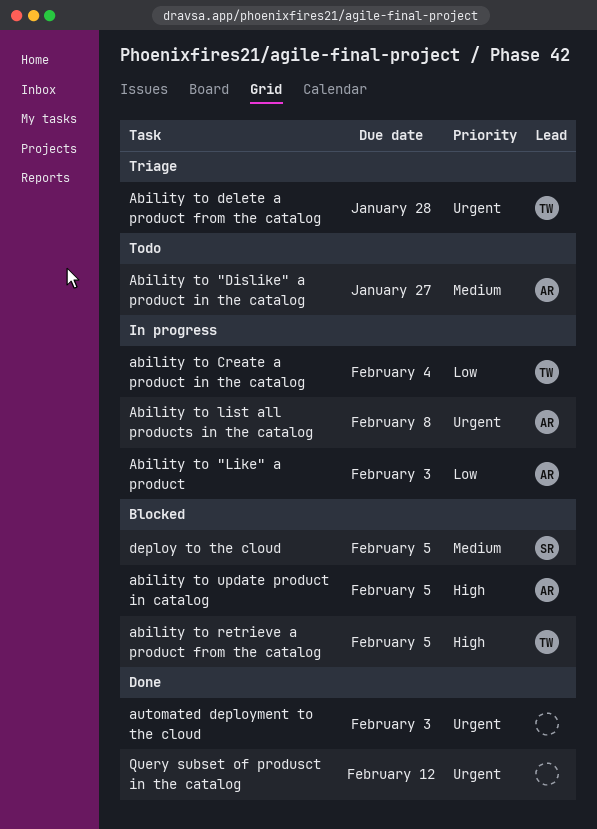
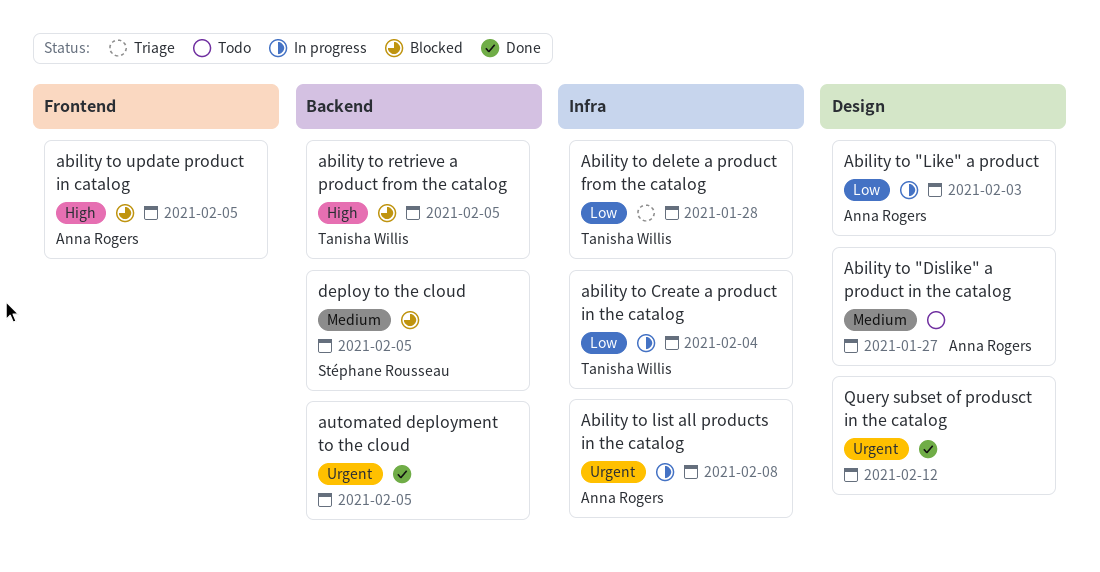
Ability to delete a product from the catalog, priority: Urgent -> Low
automated deployment to the cloud, due: Feb 3 -> Feb 5

